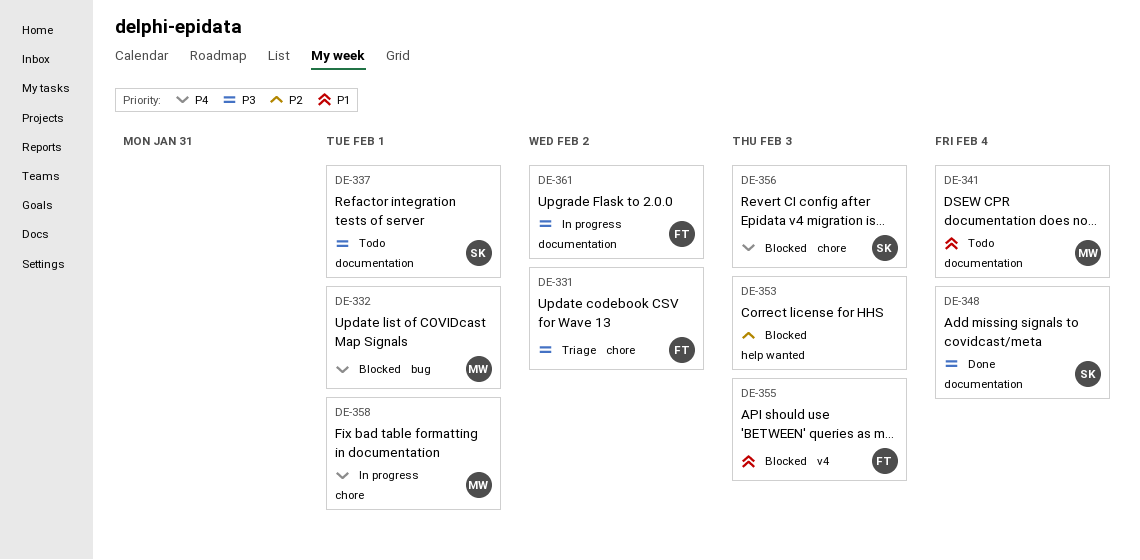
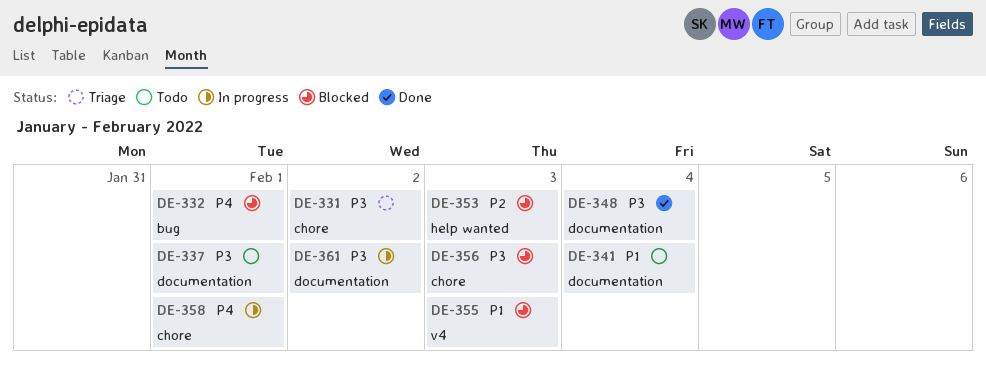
DE-356, priority: P4 -> P3

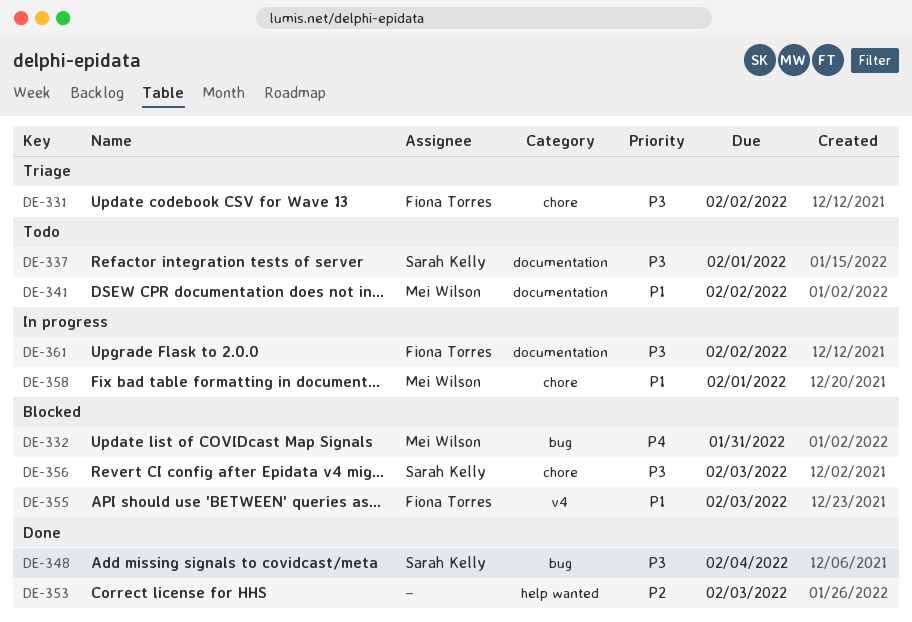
DE-332, due: Feb 1 -> Jan 31
DE-341, due: Feb 4 -> Feb 2
DE-348, label: documentation -> bug
DE-353, status: Blocked -> Done
DE-358, priority: P4 -> P1

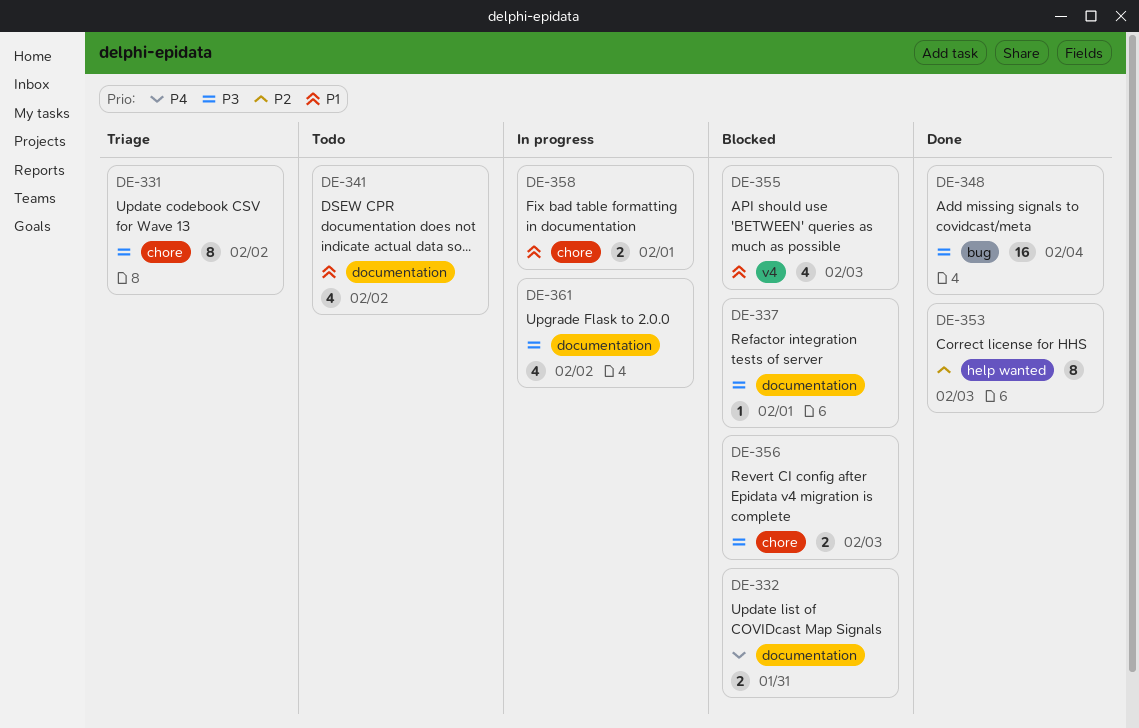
DE-332, label: bug -> documentation
DE-337, status: Todo -> Blocked

